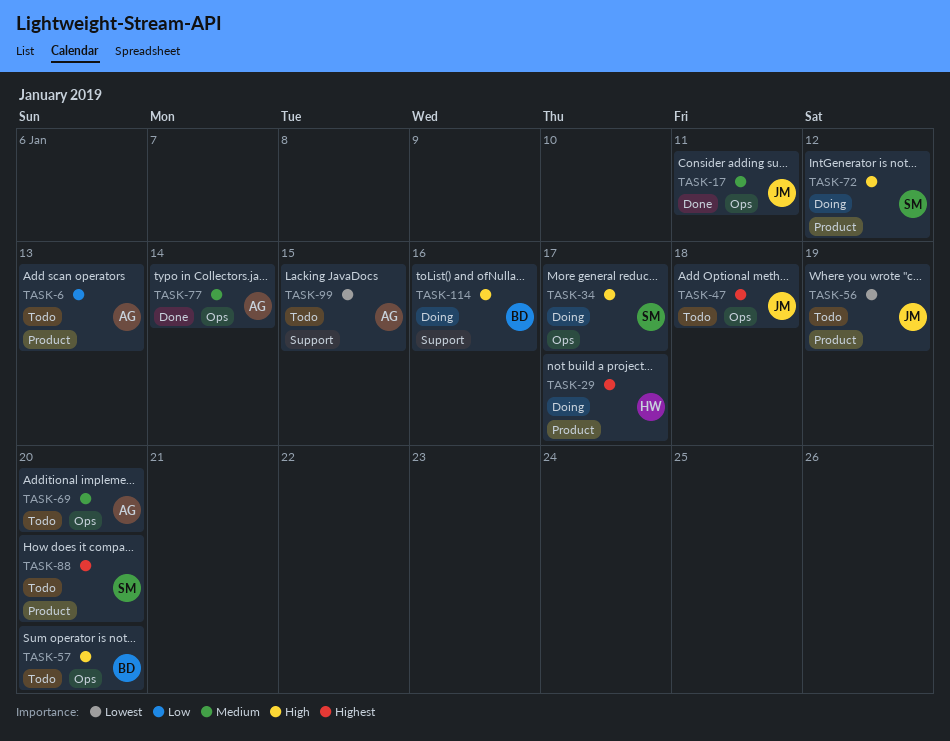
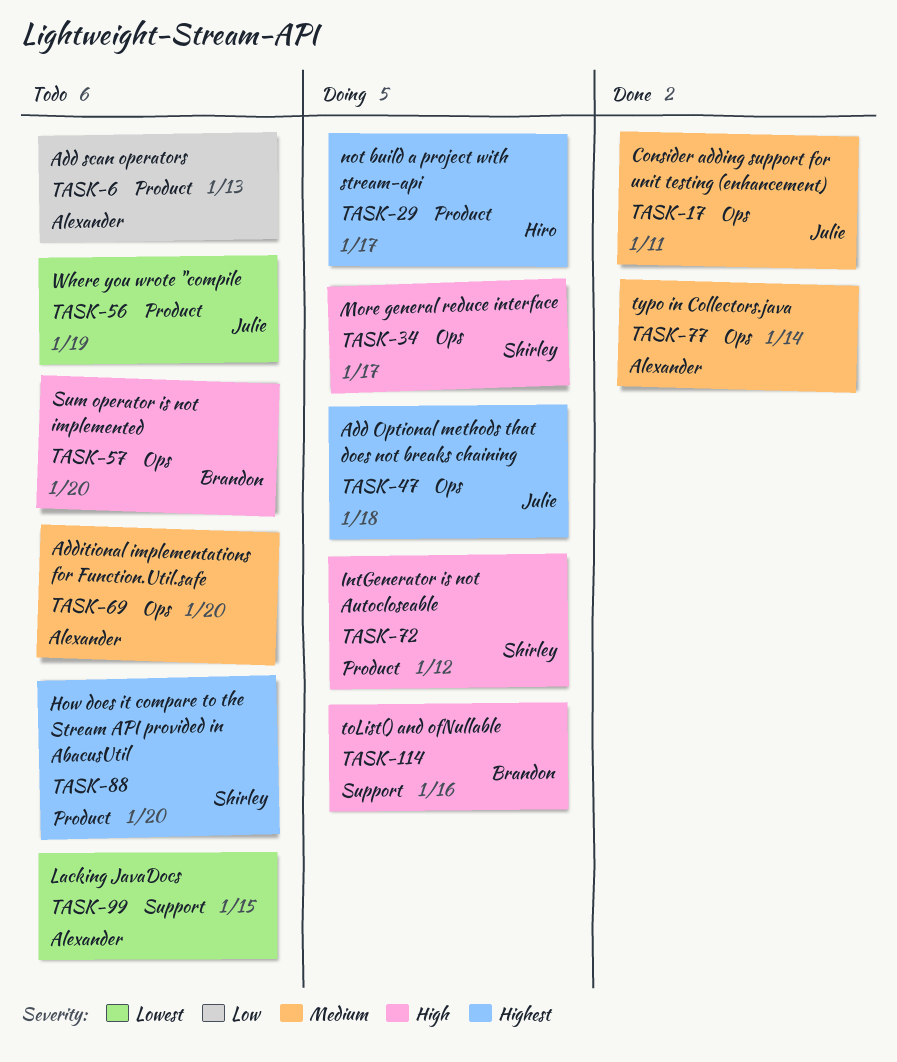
TASK-47, status: Todo -> Doing

